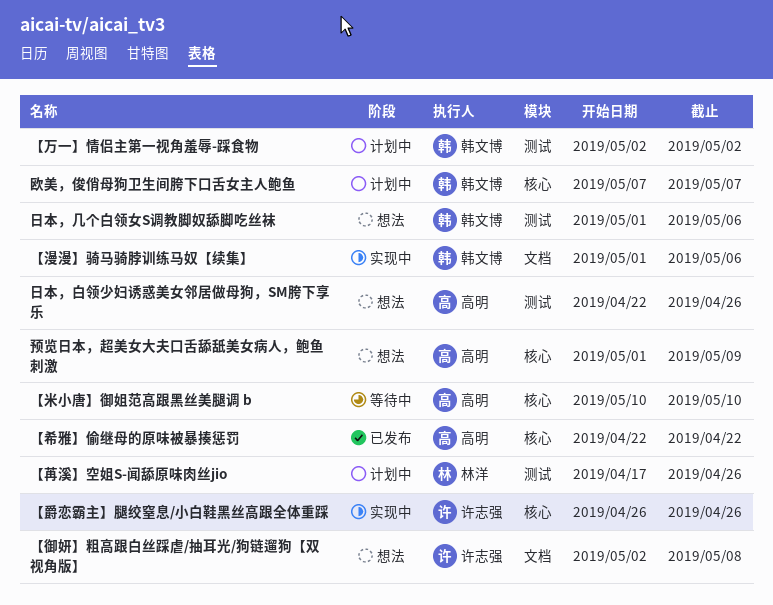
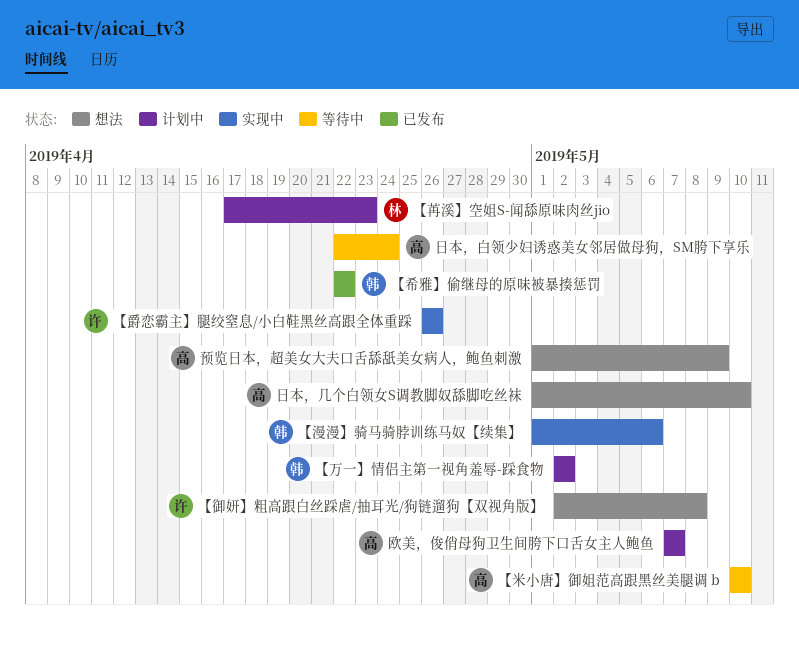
【希雅】偷继母的原味被暴揍惩罚, owner: 高明 -> 韩文博
【苒溪】空姐S-闻舔原味肉丝jio, due: Apr 26 -> Apr 23
日本，几个白领女S调教脚奴舔脚吃丝袜, owner: 韩文博 -> 高明
日本，几个白领女S调教脚奴舔脚吃丝袜, due: May 6 -> May 10
日本，白领少妇诱惑美女邻居做母狗，SM胯下享乐, status: 想法 -> 等待中
日本，白领少妇诱惑美女邻居做母狗，SM胯下享乐, due: Apr 26 -> Apr 24
欧美，俊俏母狗卫生间胯下口舌女主人鲍鱼, owner: 韩文博 -> 高明

